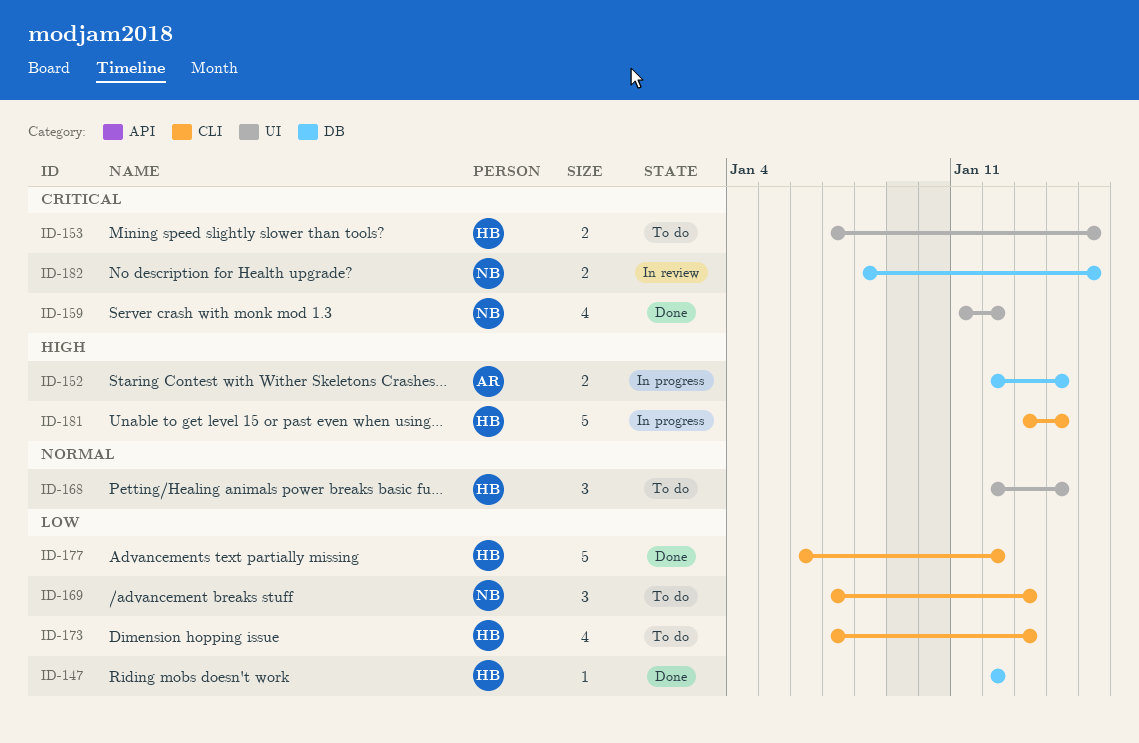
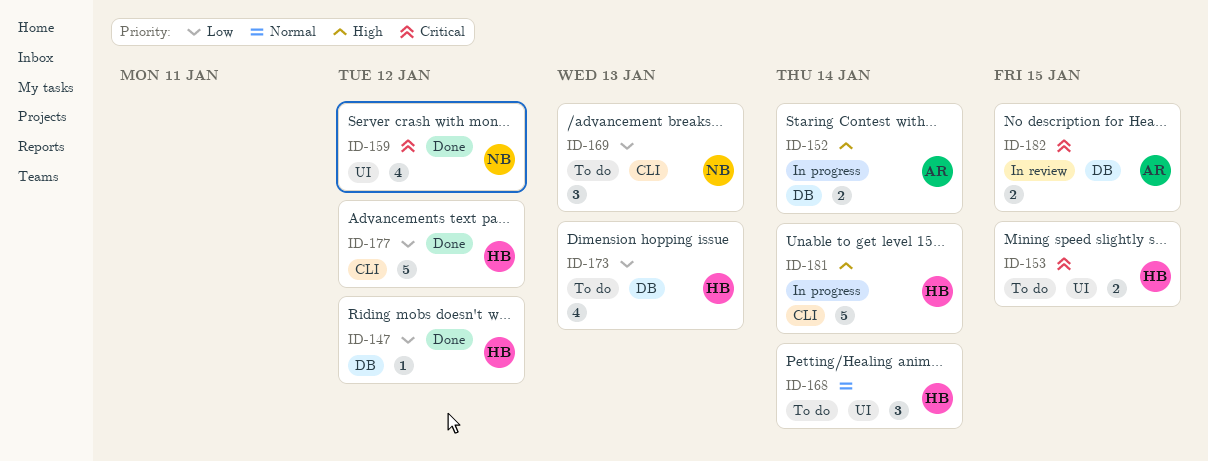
ID-173, label: CLI -> DB
ID-182, owner: NB -> AR

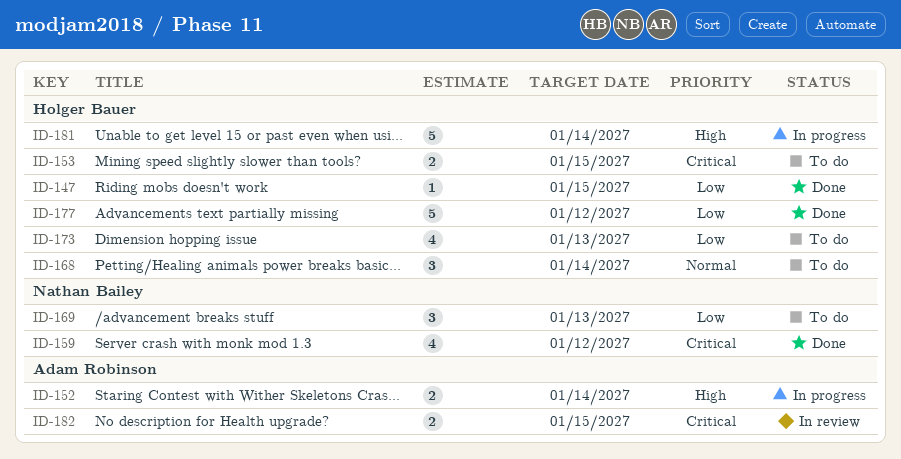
ID-147, due: Jan 12 -> Jan 15

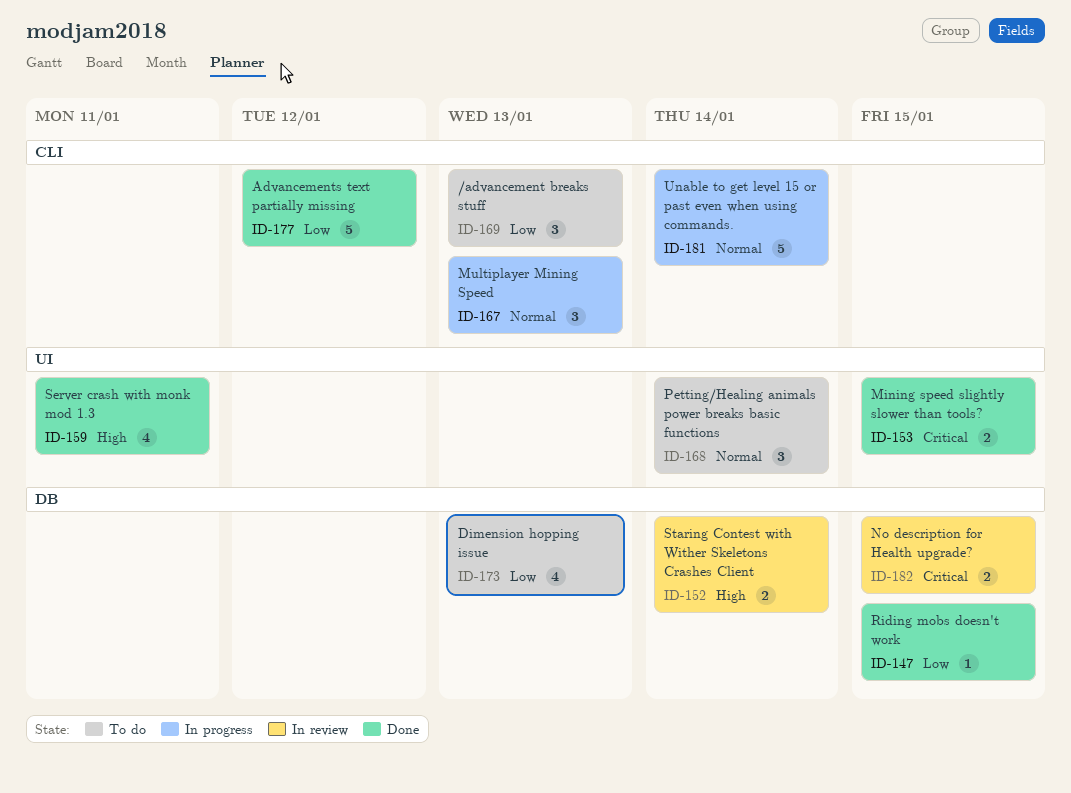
ID-152, status: In progress -> In review
ID-153, status: To do -> Done
ID-159, priority: Critical -> High
ID-159, due: Jan 12 -> Jan 11
ID-167: none -> present
ID-181, priority: High -> Normal

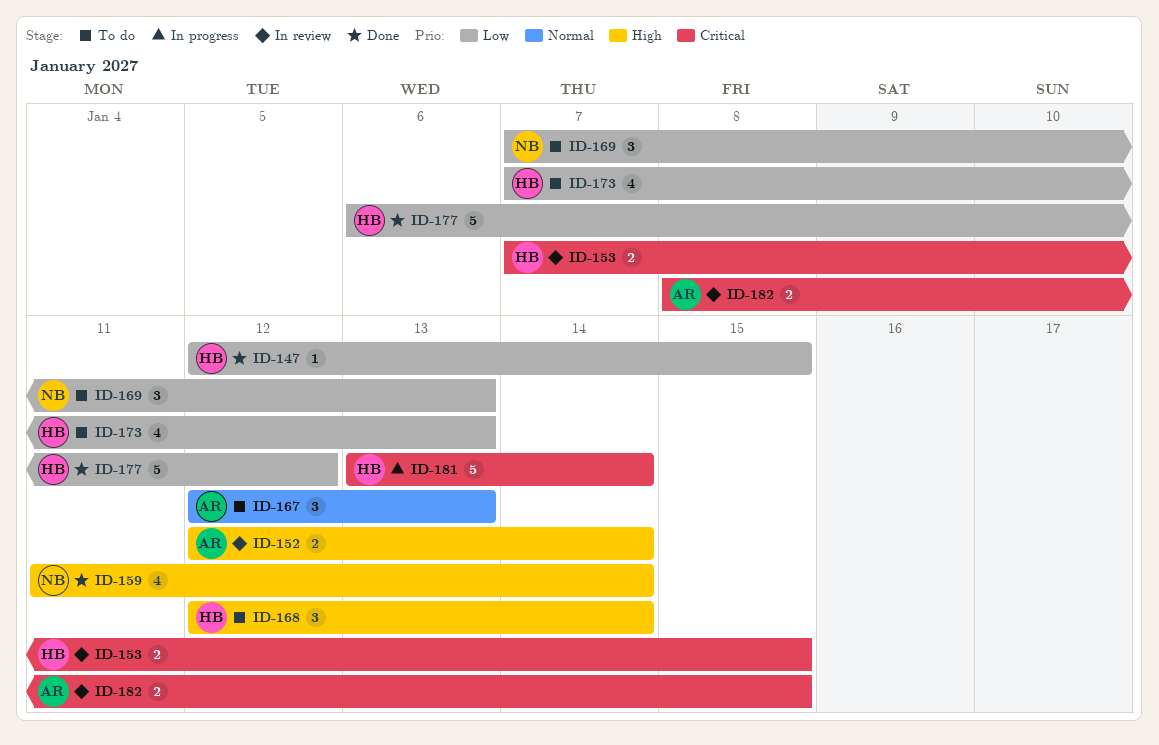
ID-153, status: Done -> In review
ID-159, due: Jan 11 -> Jan 14
ID-167, status: In progress -> To do
ID-168, priority: Normal -> High
ID-181, priority: Normal -> Critical

